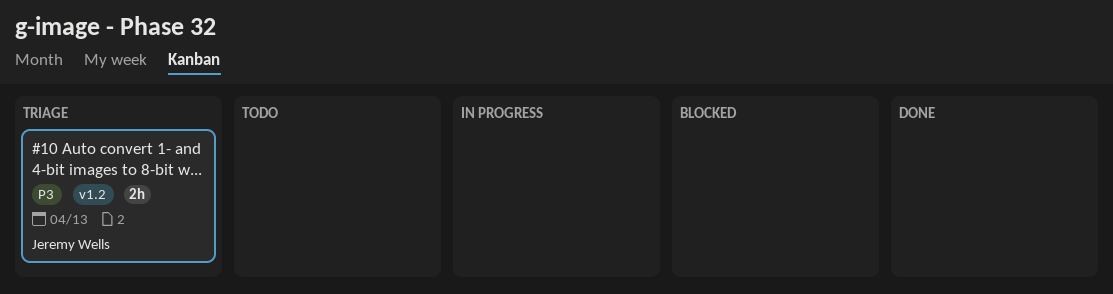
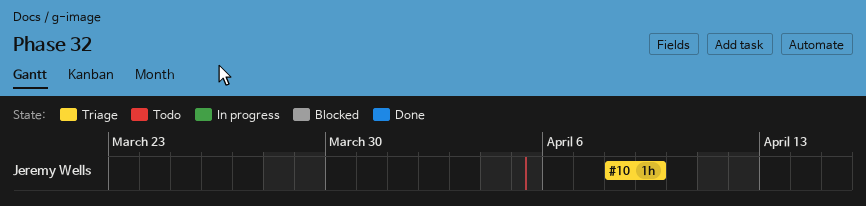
#10, estimate: 2h -> 1h
#10, due: Apr 13 -> Apr 9

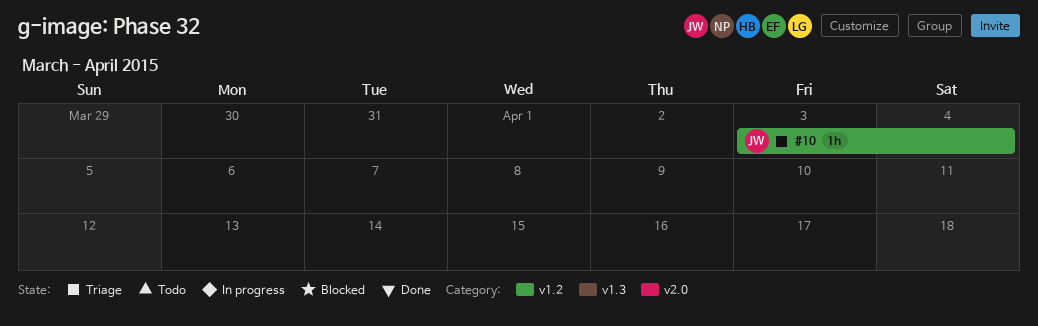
#10, start: Apr 8 -> Apr 3
#10, due: Apr 9 -> Apr 4

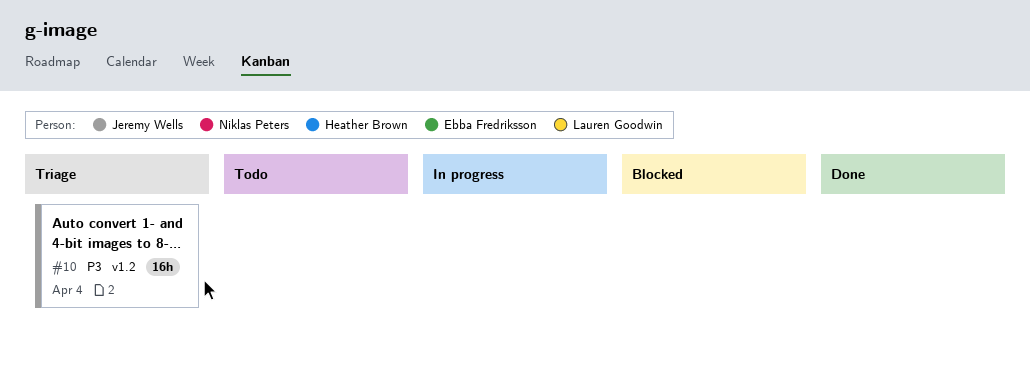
#10, estimate: 1h -> 16h

